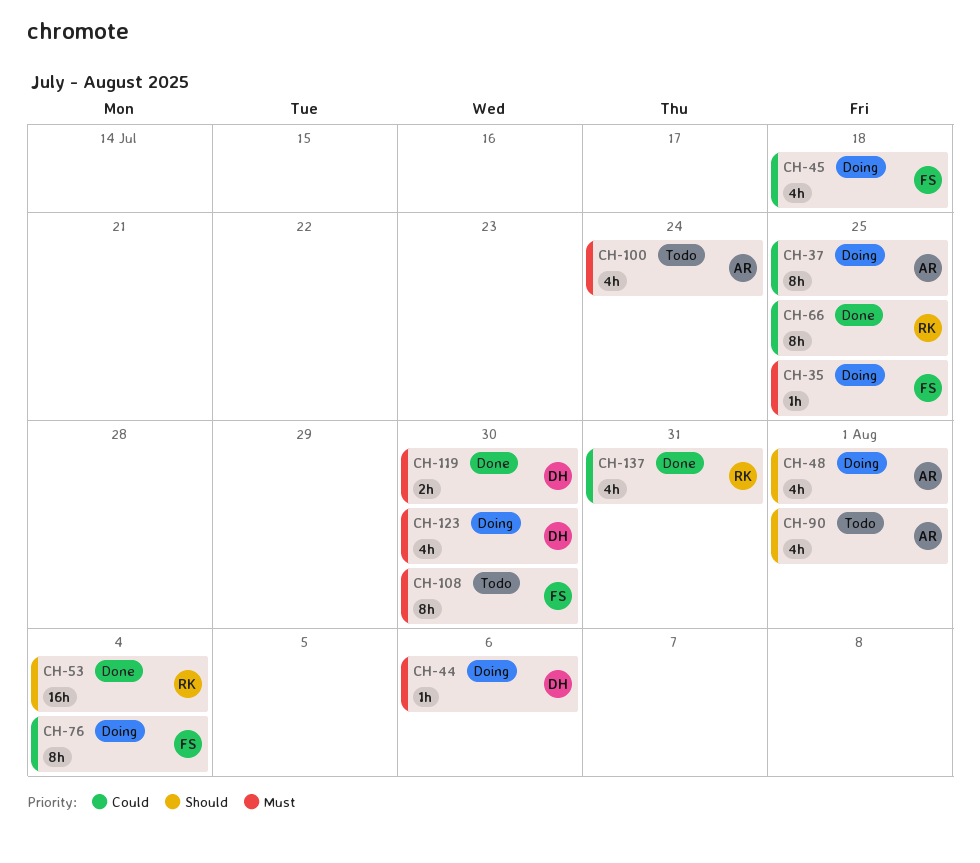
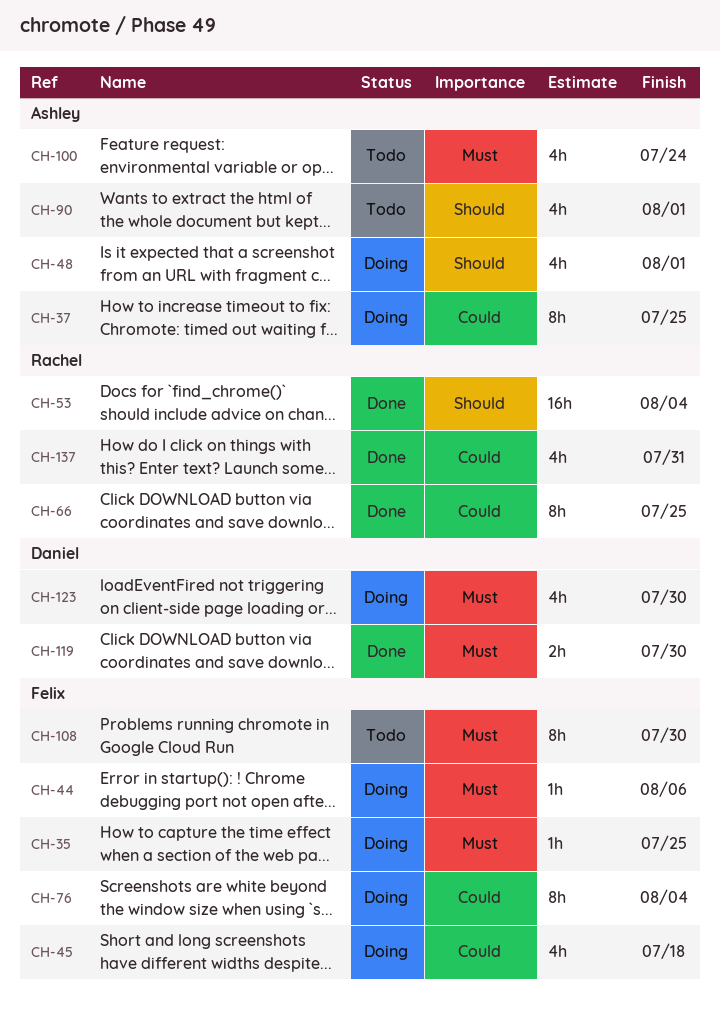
CH-44, owner: Daniel -> Felix

